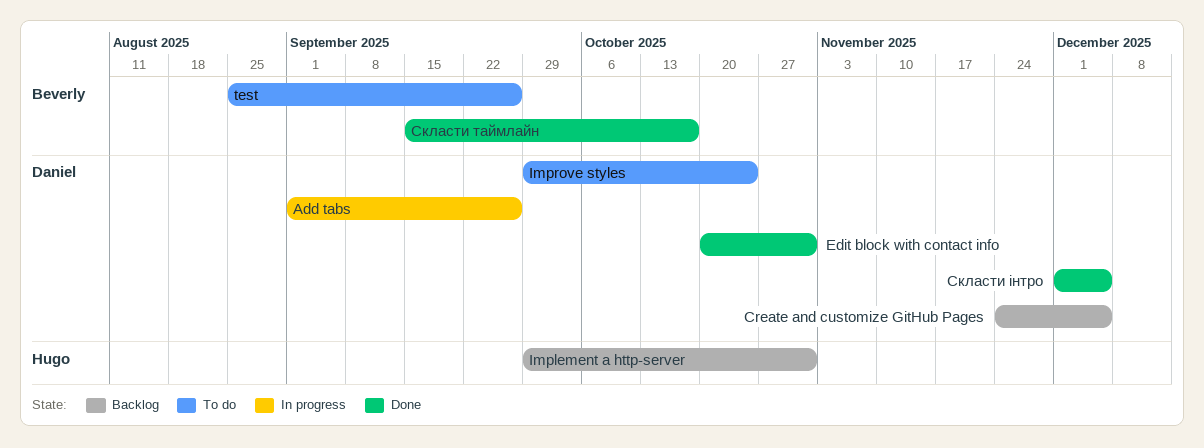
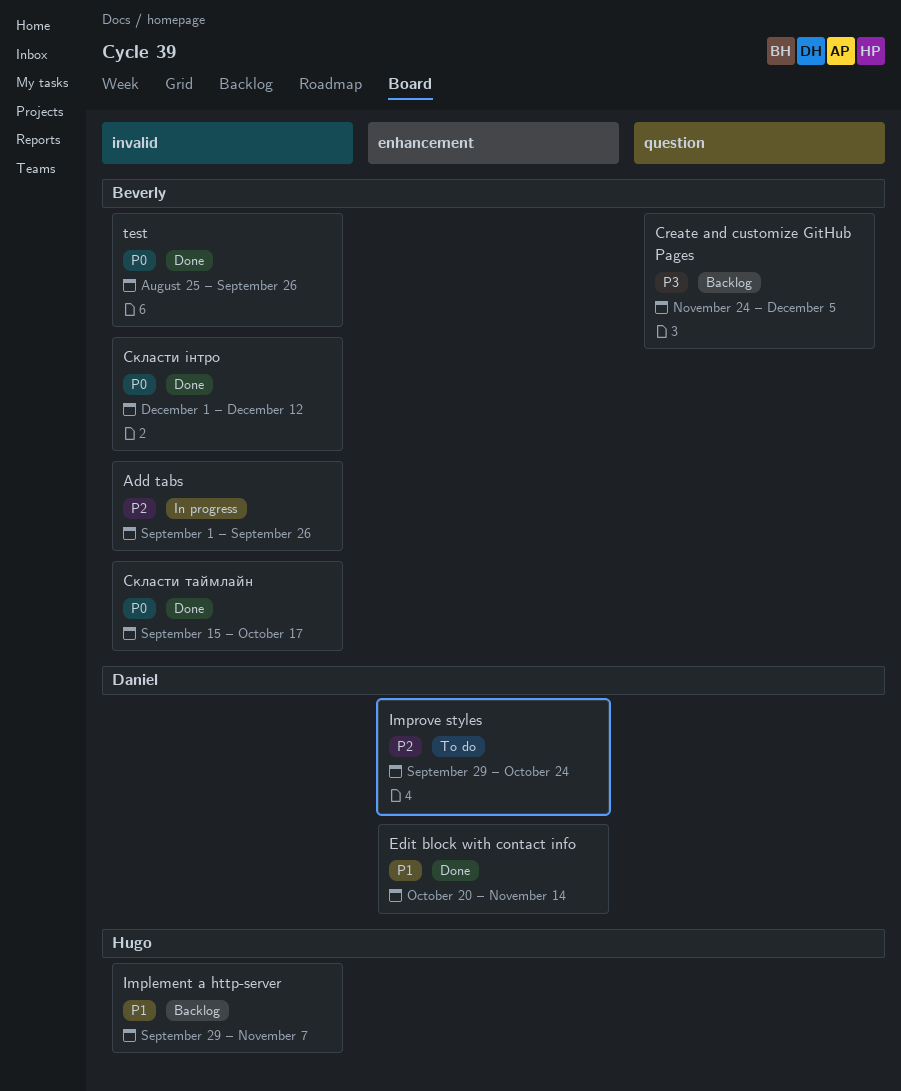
Add tabs, owner: Daniel -> Beverly
Create and customize GitHub Pages, owner: Daniel -> Beverly
Edit block with contact info, due: Oct 31 -> Nov 14
Implement a http-server, due: Oct 31 -> Nov 7
test, status: To do -> Done
Скласти інтро, owner: Daniel -> Beverly
Скласти інтро, due: Dec 5 -> Dec 12

